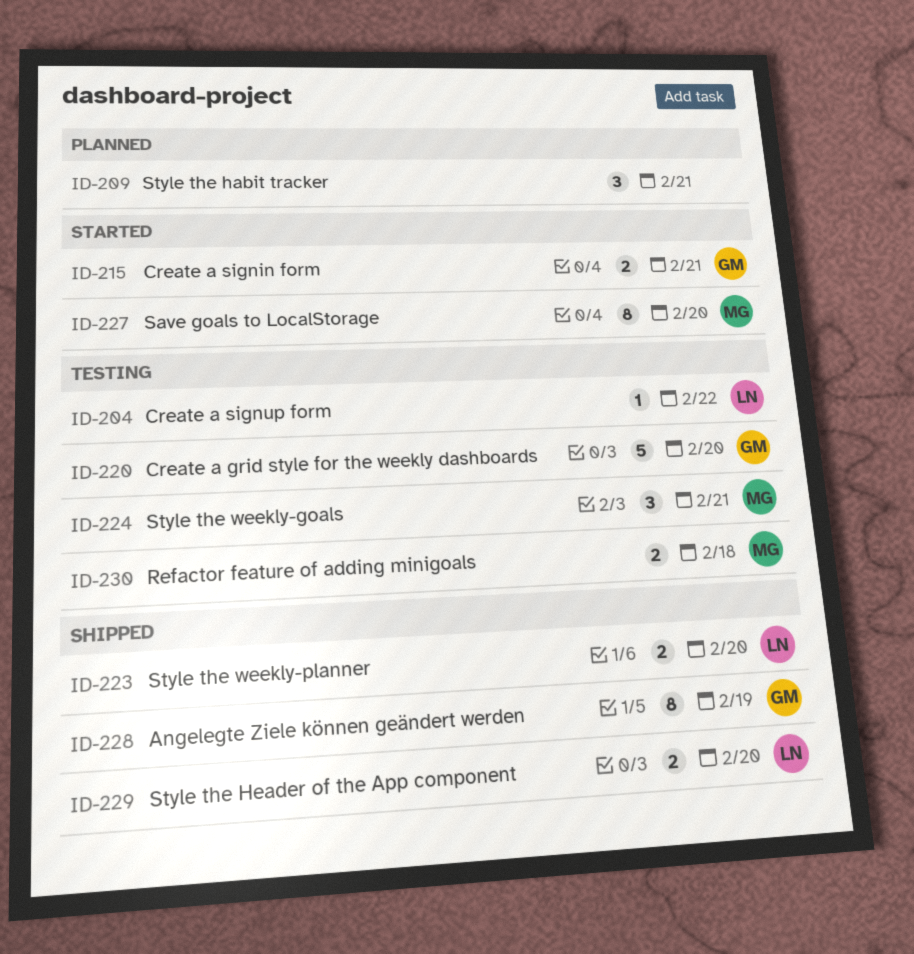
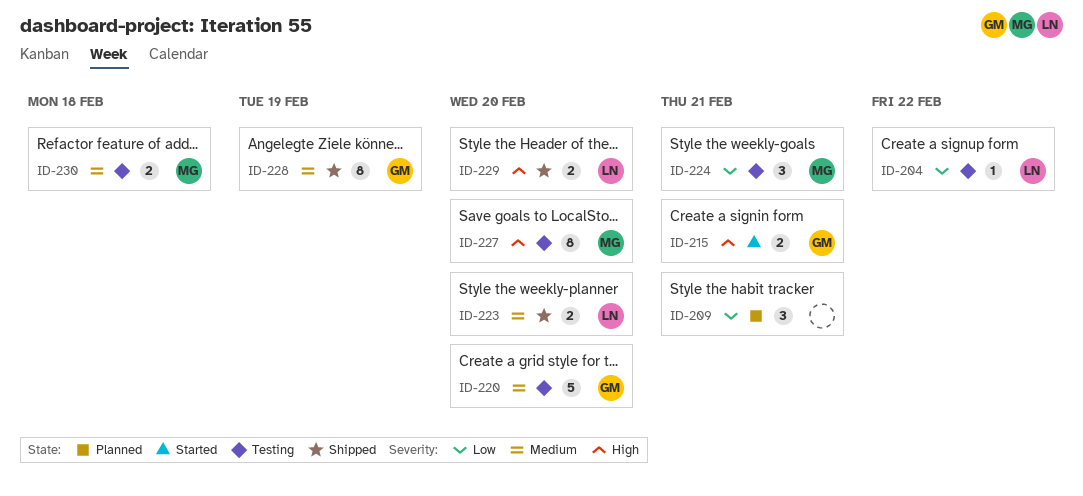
ID-227, status: Started -> Testing

